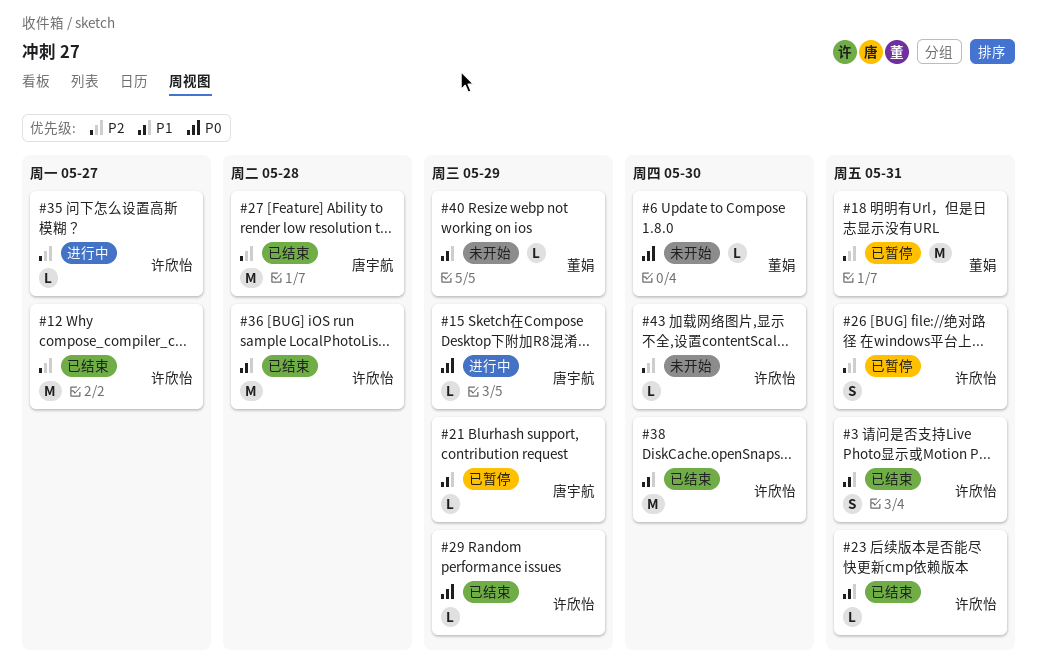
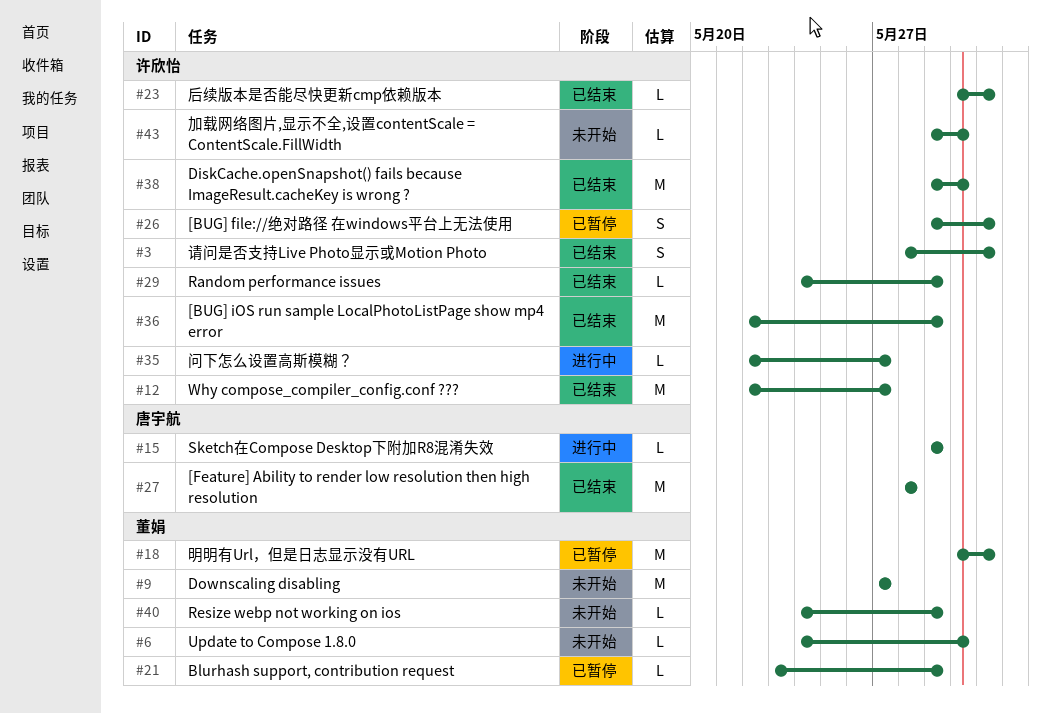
#9: none -> present
#21, owner: 唐宇航 -> 董娟
#36, due: May 28 -> May 29

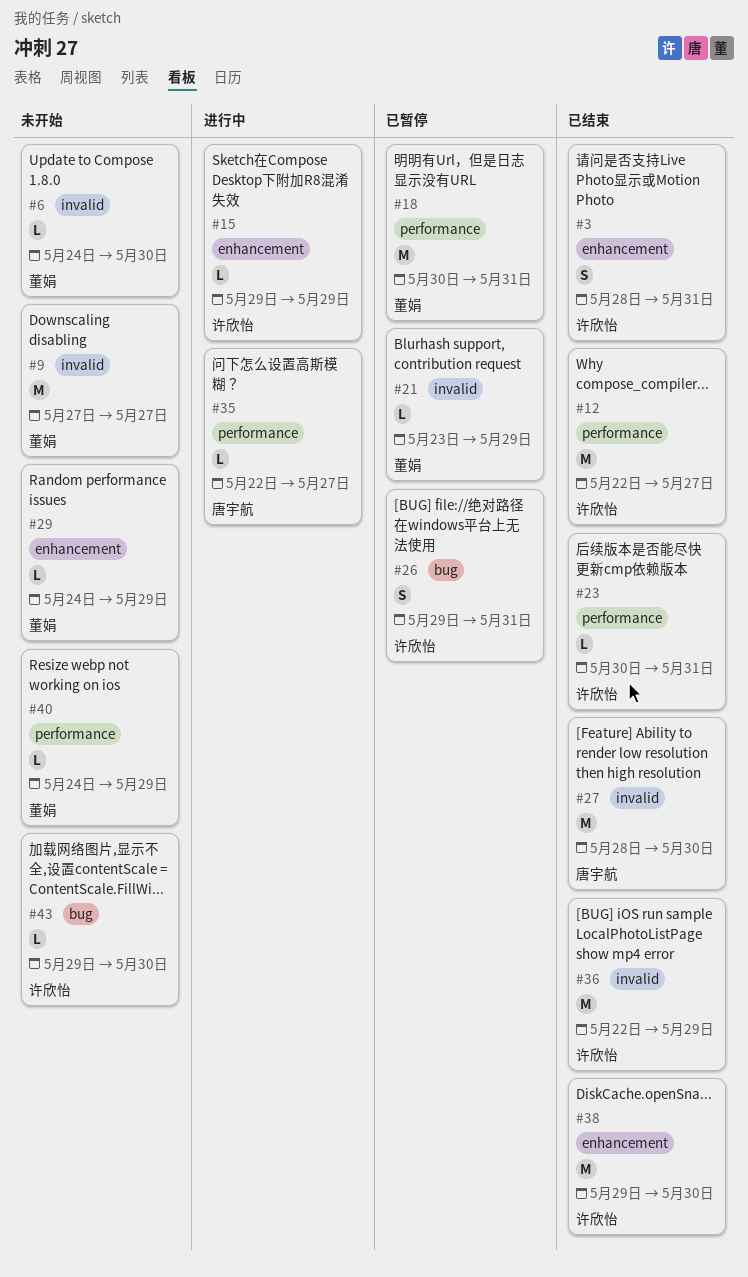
#15, owner: 唐宇航 -> 许欣怡
#27, due: May 28 -> May 30
#29, status: 已结束 -> 未开始
#29, owner: 许欣怡 -> 董娟
#35, owner: 许欣怡 -> 唐宇航

